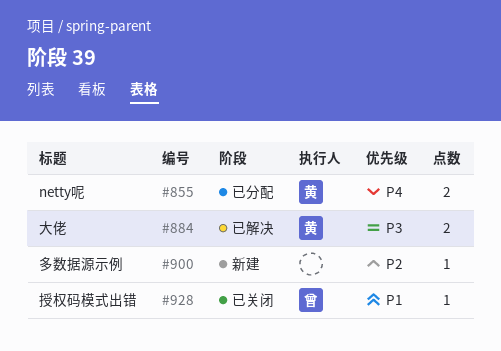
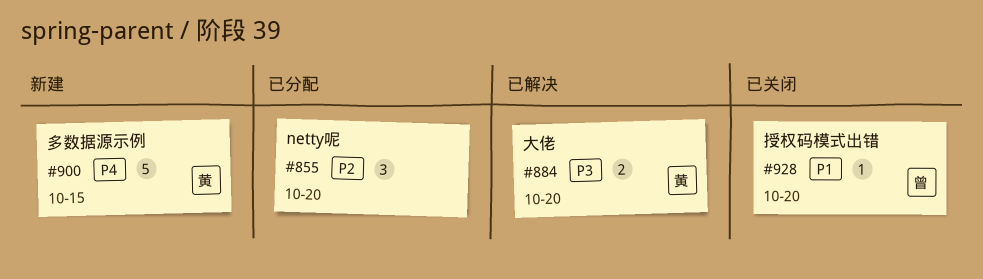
#855, owner: 黄 -> none
#855, priority: P4 -> P2
#855, estimate: 2 -> 3
#900, owner: none -> 黄
#900, priority: P2 -> P4
#900, estimate: 1 -> 5

